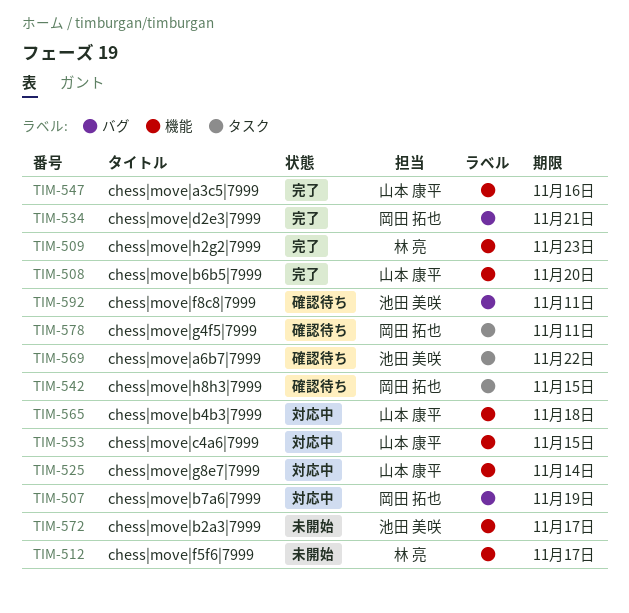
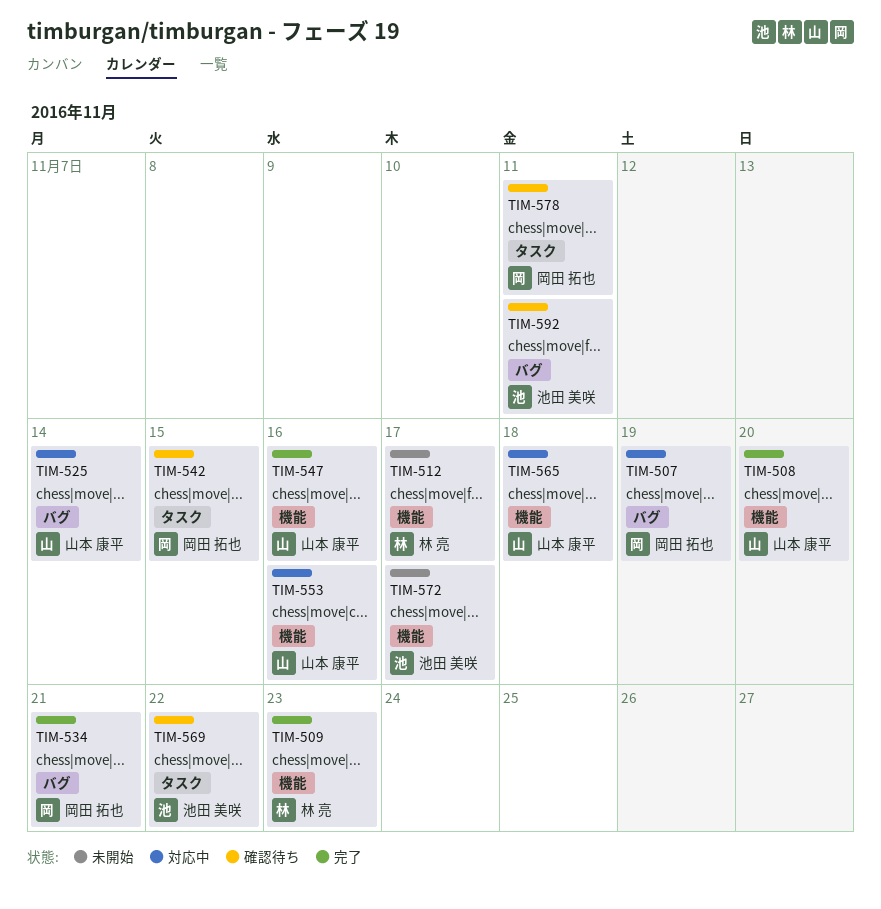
TIM-525, label: 機能 -> バグ
TIM-553, due: Nov 15 -> Nov 16

